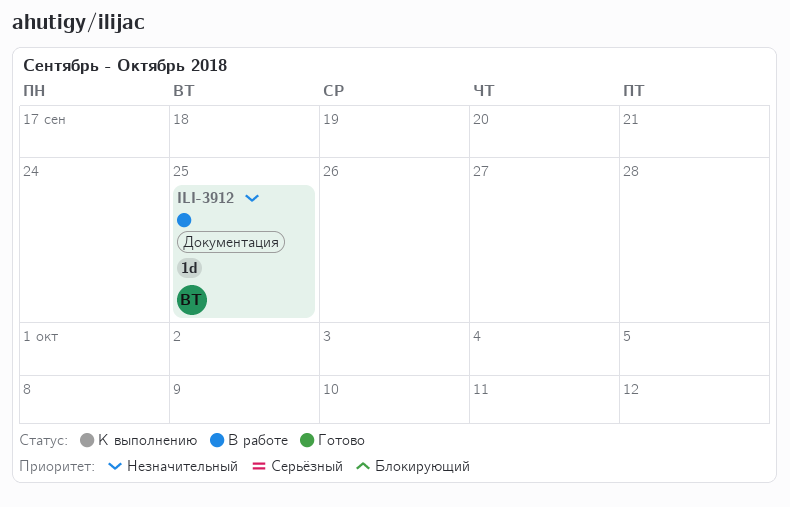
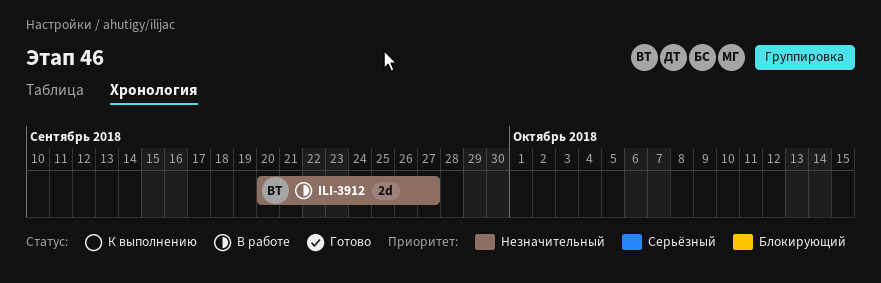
ILI-3912, estimate: 1d -> 2d
ILI-3912, due: Sep 25 -> Sep 27

